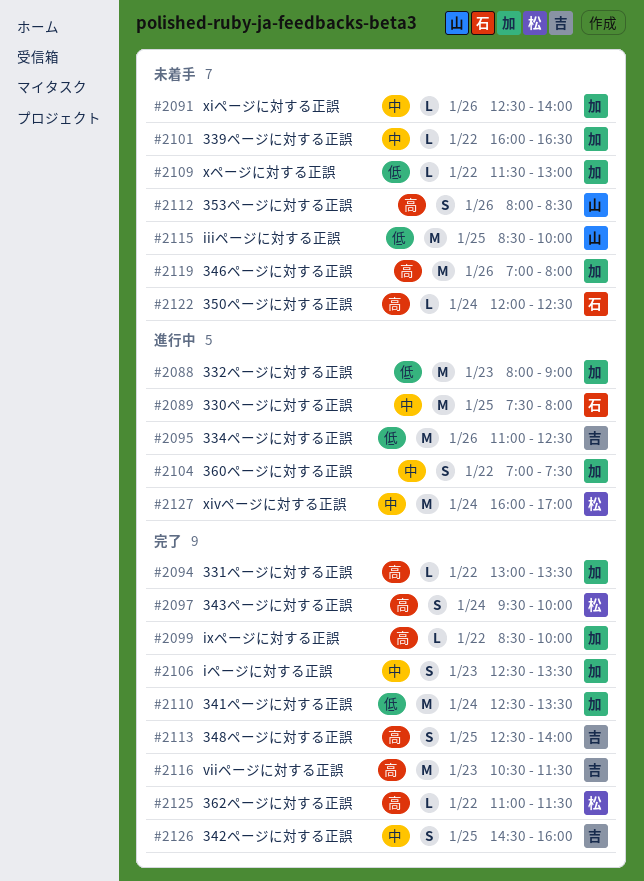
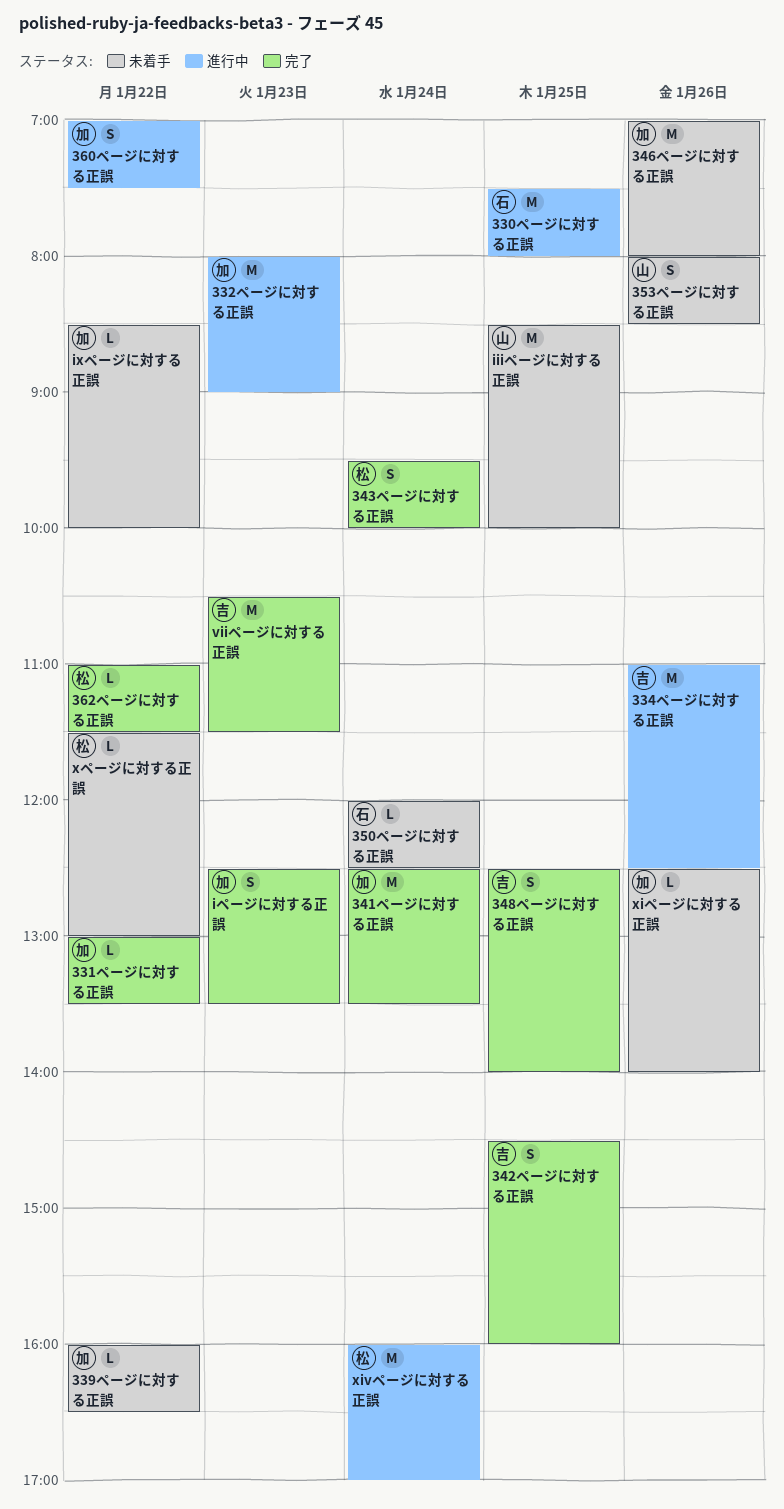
ixページに対する正誤, status: 完了 -> 未着手
xページに対する正誤, owner: 加 -> 松

